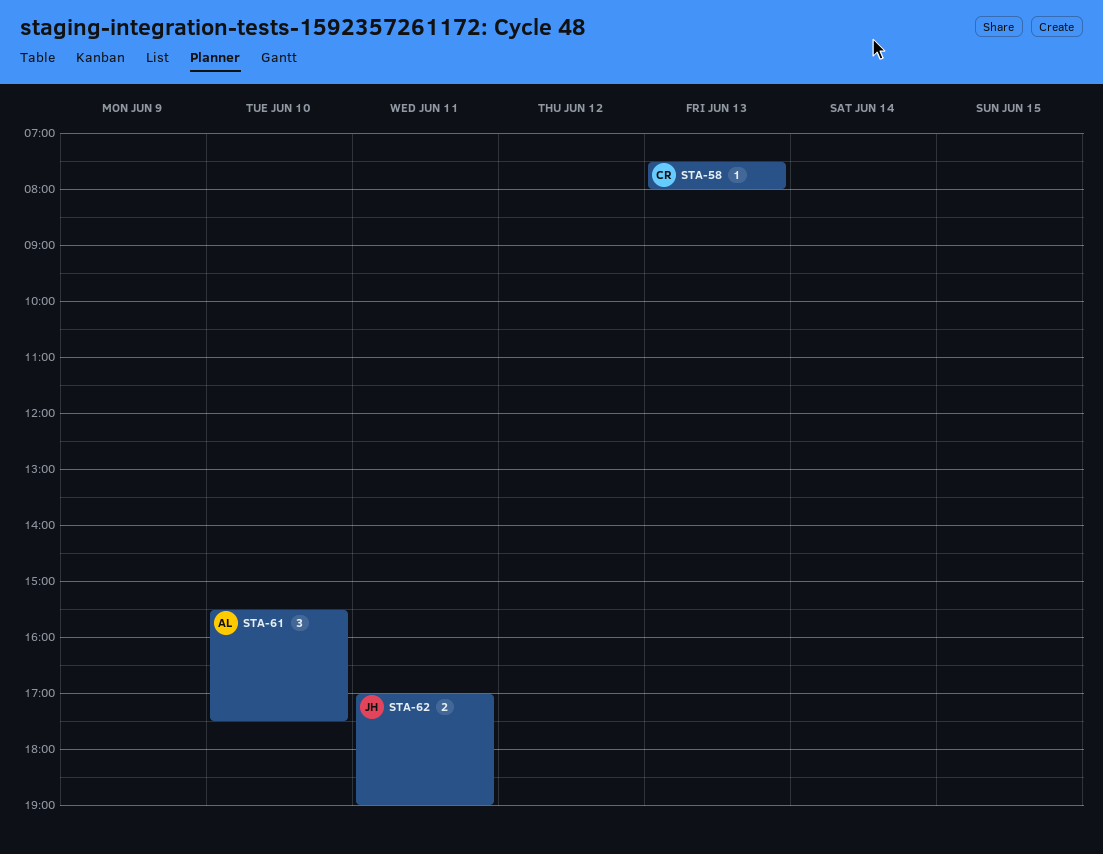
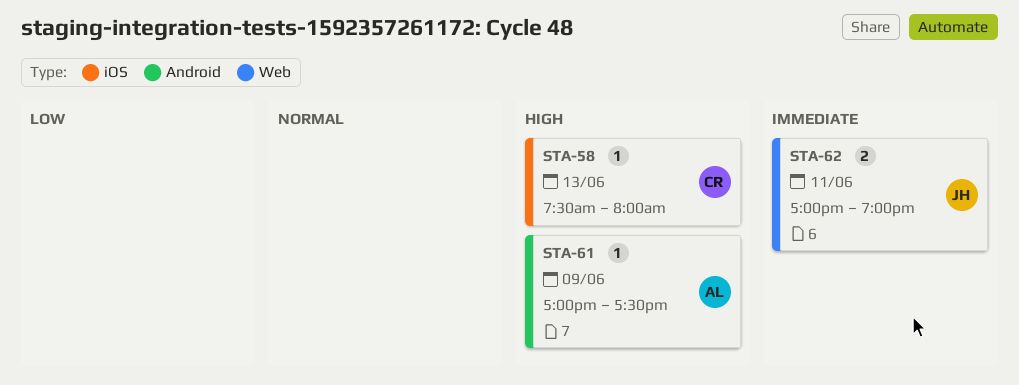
STA-61, estimate: 3 -> 1
STA-61, day: Jun 10 -> Jun 9
STA-61, begins: 15:30 -> 17:00

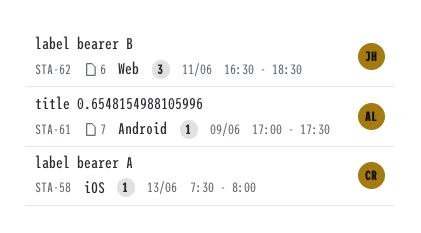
STA-62, estimate: 2 -> 3
STA-62, begins: 17:00 -> 16:30
STA-62, ends: 19:00 -> 18:30

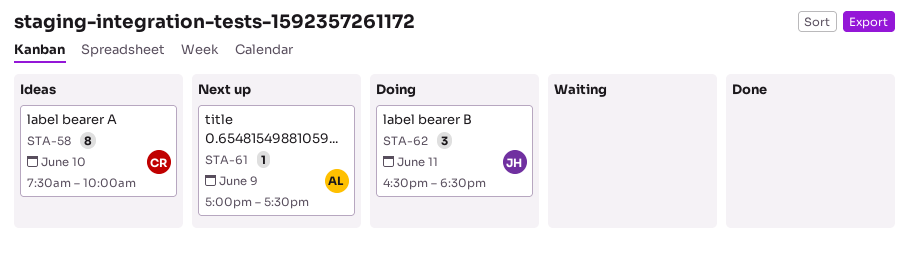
STA-58, estimate: 1 -> 8
STA-58, day: Jun 13 -> Jun 10
STA-58, ends: 08:00 -> 10:00

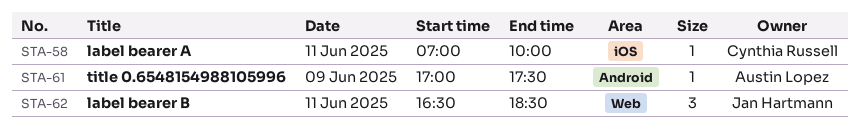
STA-58, estimate: 8 -> 1
STA-58, day: Jun 10 -> Jun 11
STA-58, begins: 07:30 -> 07:00

